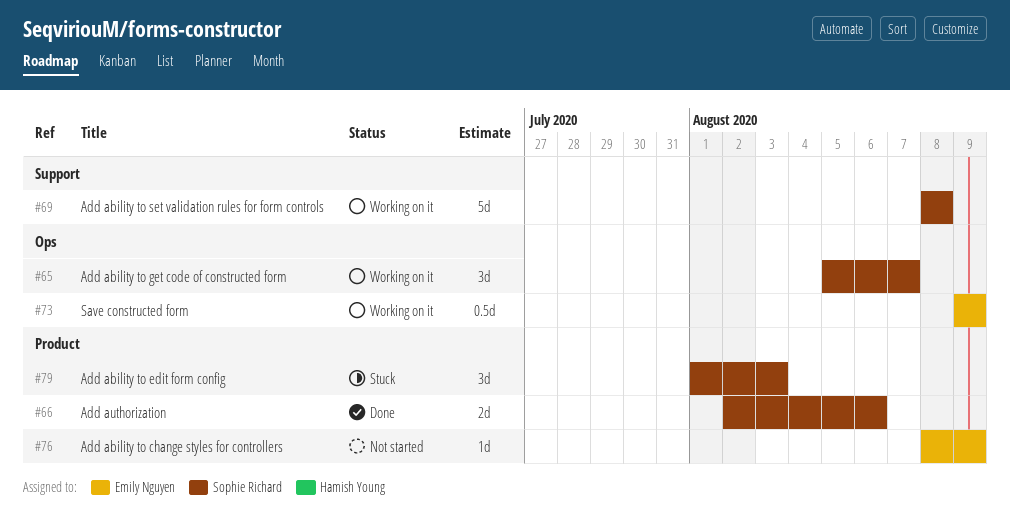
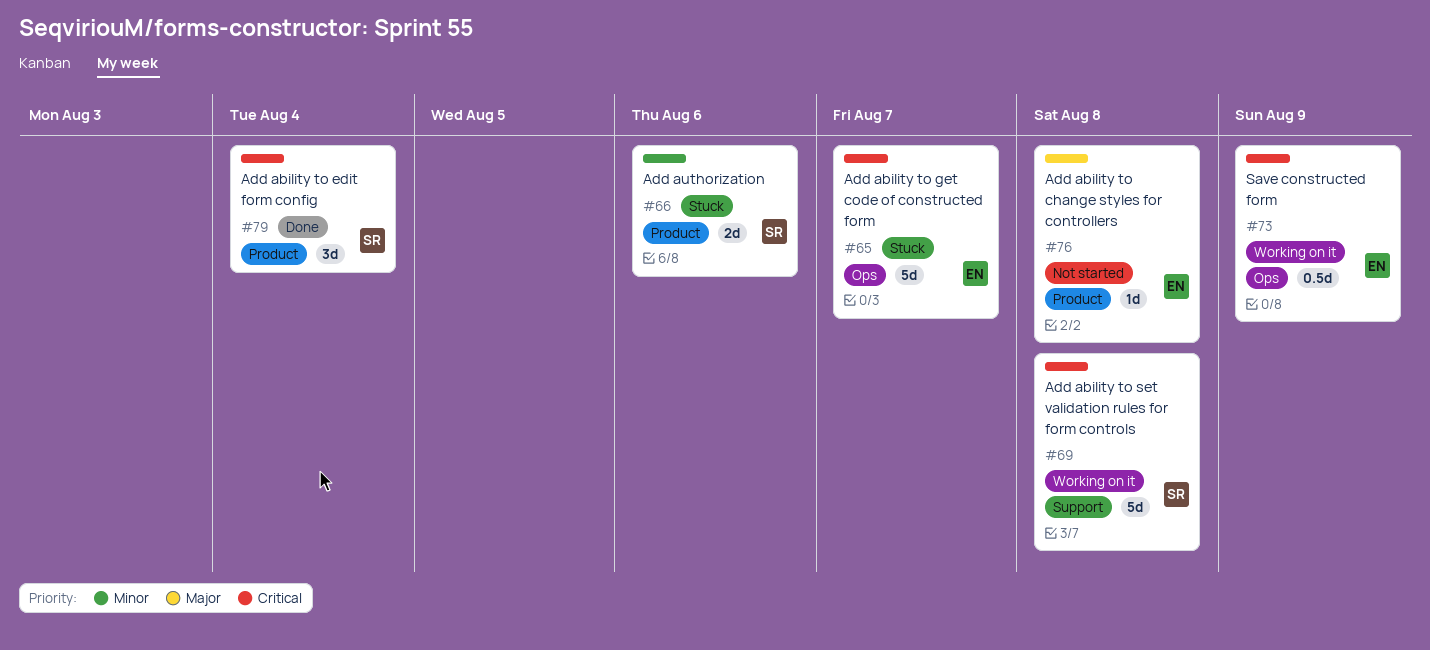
#65, status: Working on it -> Stuck
#65, owner: Sophie Richard -> Emily Nguyen
#65, estimate: 3d -> 5d
#66, status: Done -> Stuck
#76, due: Aug 9 -> Aug 8
#79, status: Stuck -> Done
#79, due: Aug 3 -> Aug 4

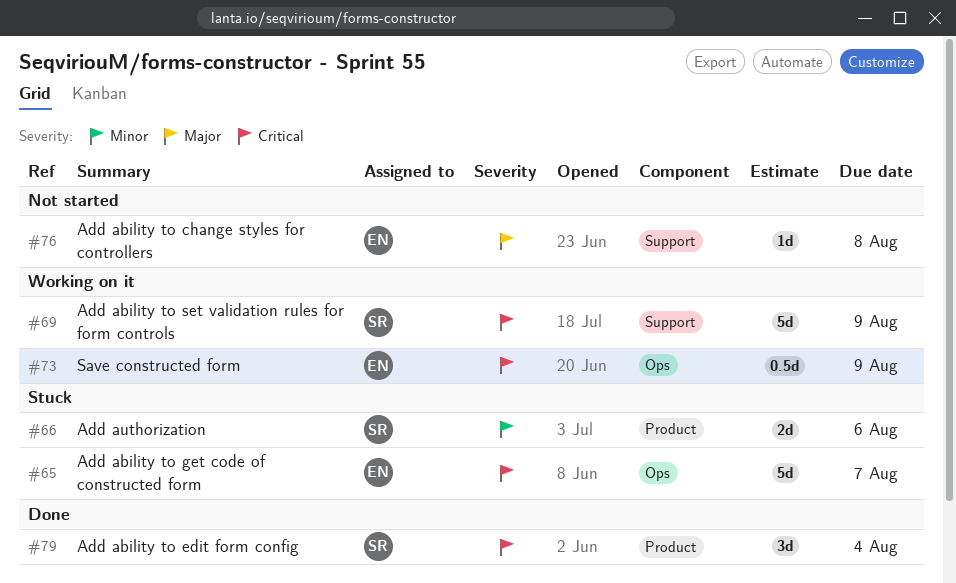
#69, due: Aug 8 -> Aug 9
#76, label: Product -> Support

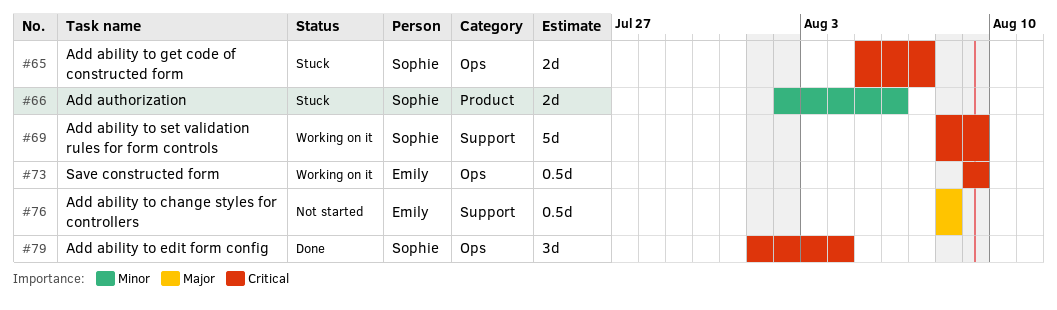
#65, owner: Emily -> Sophie
#65, estimate: 5d -> 2d
#76, estimate: 1d -> 0.5d
#79, label: Product -> Ops

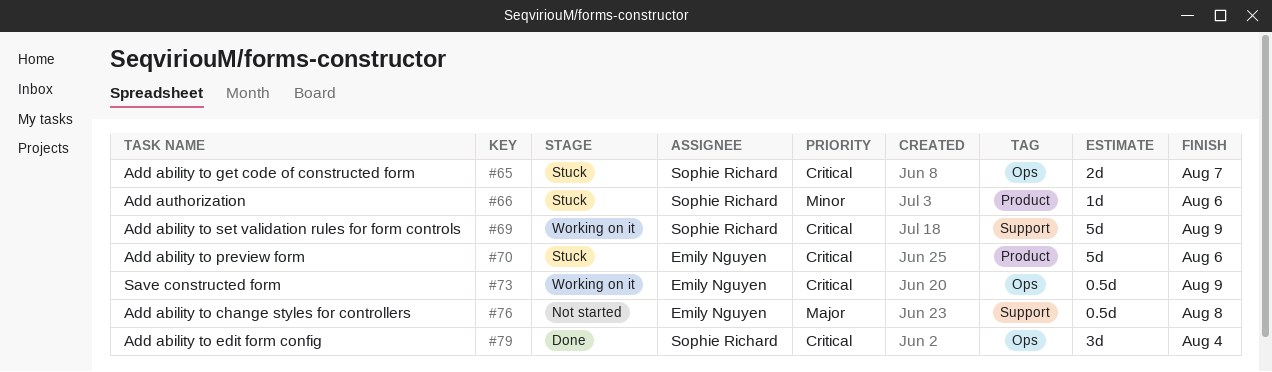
#66, estimate: 2d -> 1d
#70: none -> present

